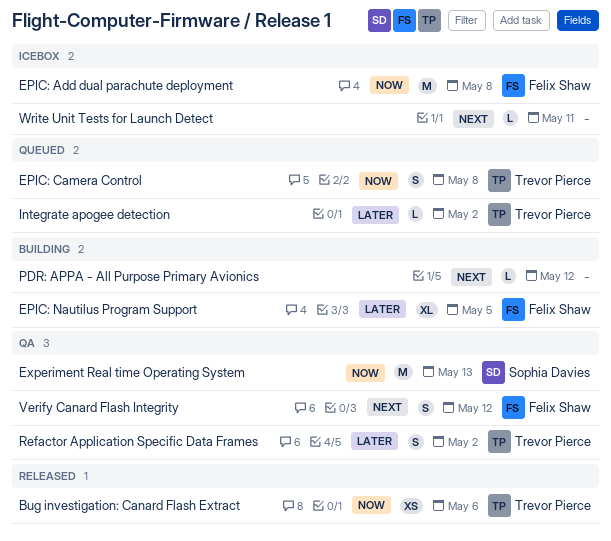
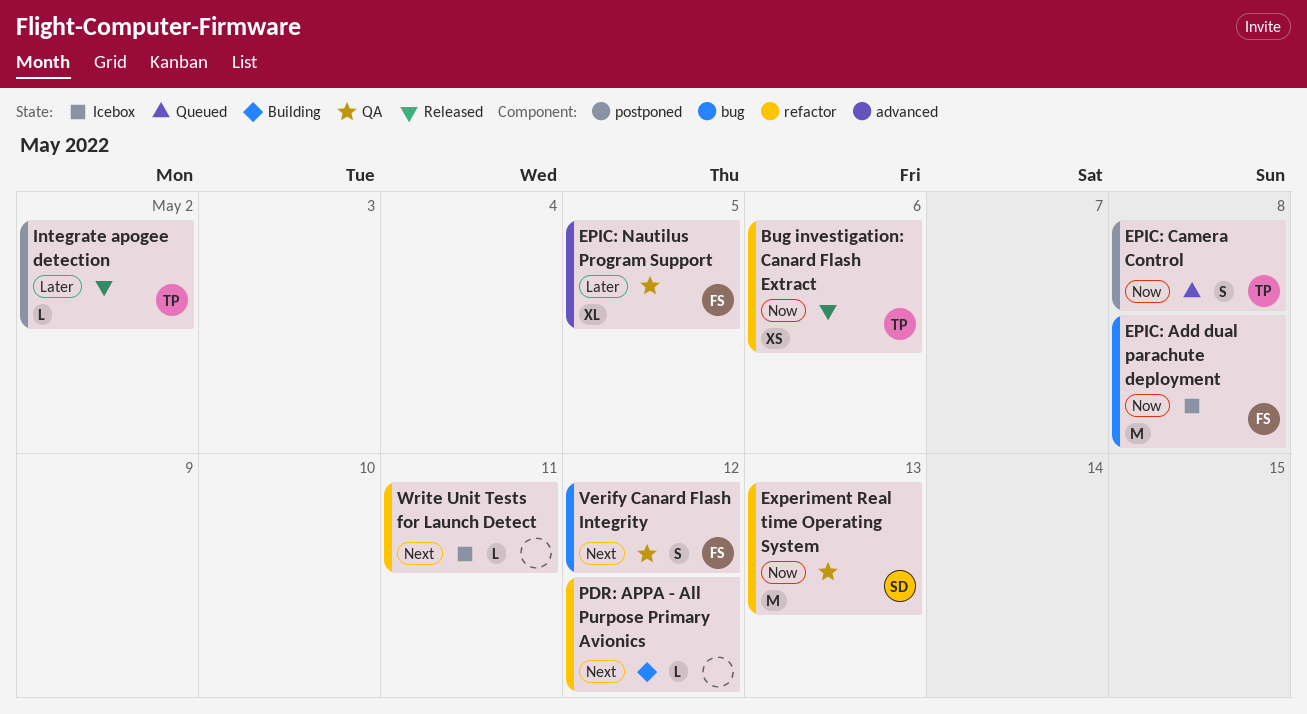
EPIC: Nautilus Program Support, status: Building -> QA
Integrate apogee detection, status: Queued -> Released
Refactor Application Specific Data Frames: present -> none

